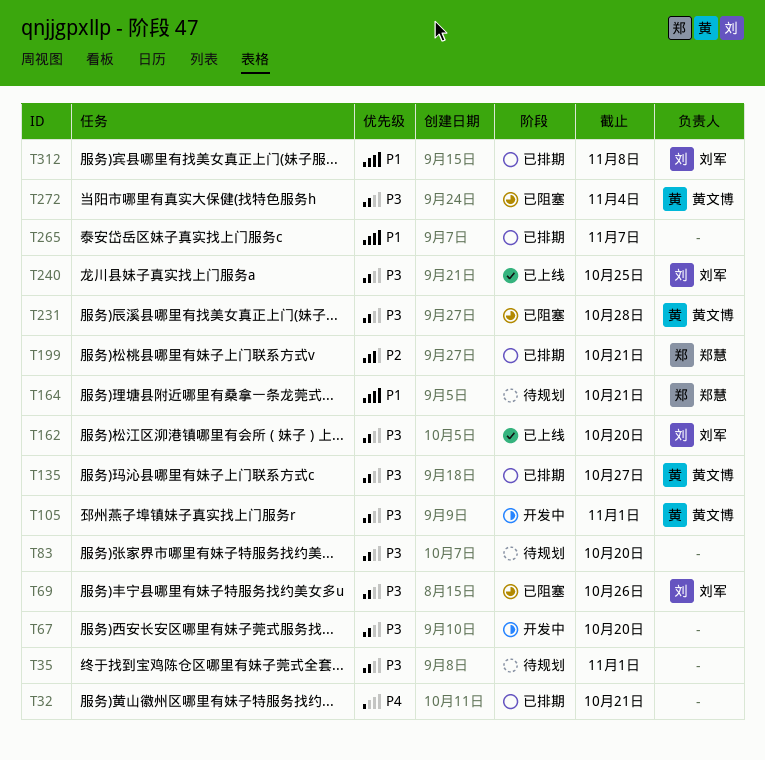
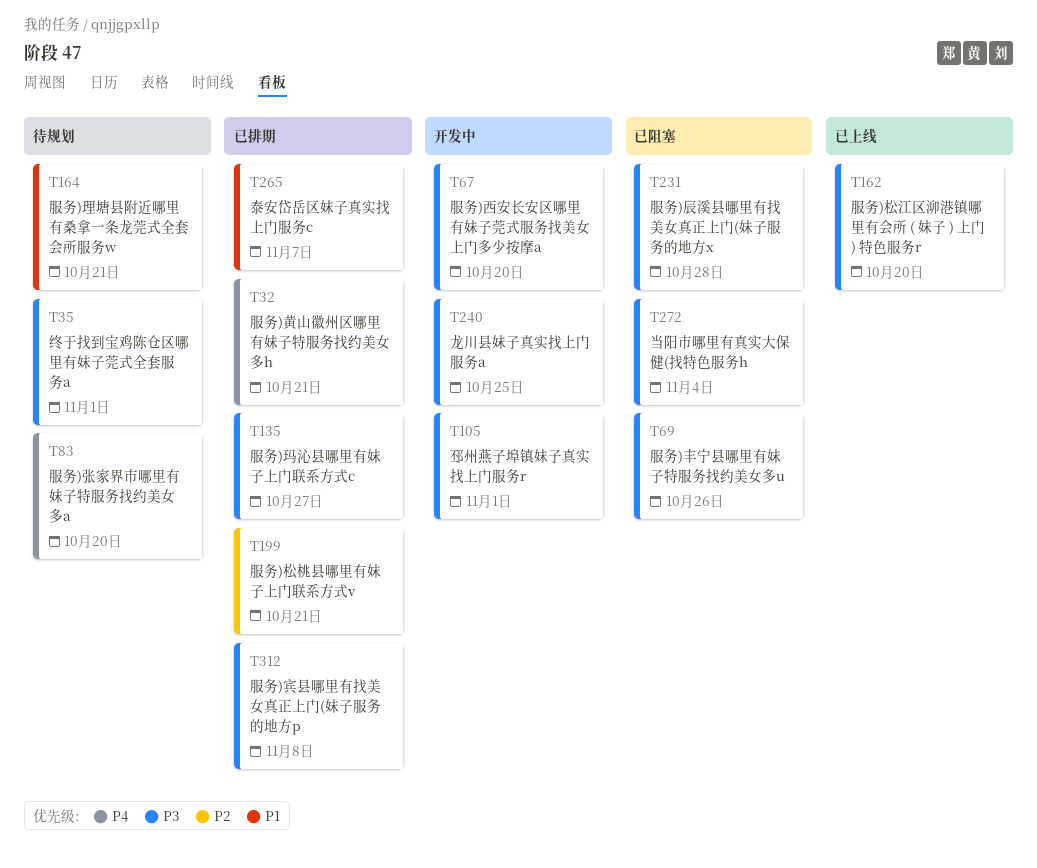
T83, priority: P3 -> P4
T240, status: 已上线 -> 开发中
T312, priority: P1 -> P3

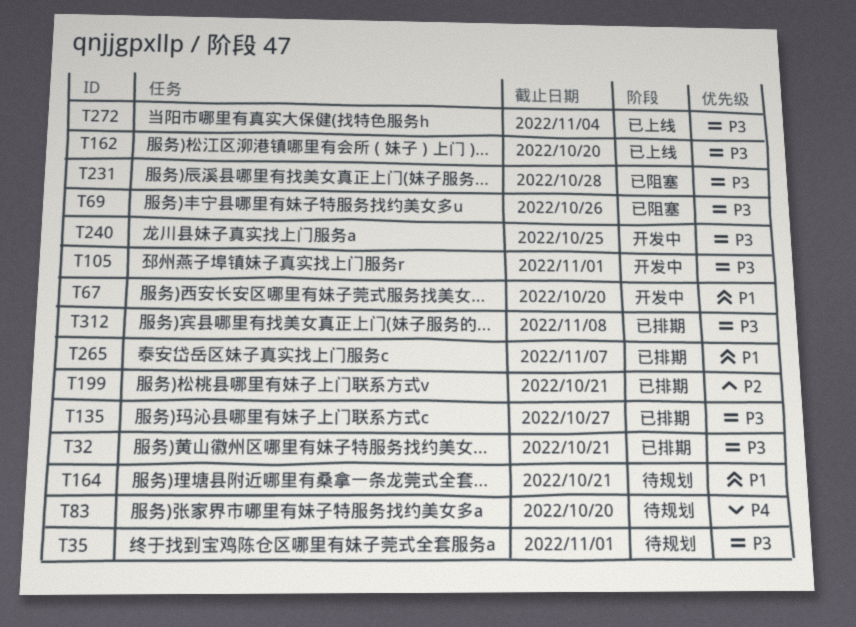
T32, priority: P4 -> P3
T67, priority: P3 -> P1
T272, status: 已阻塞 -> 已上线

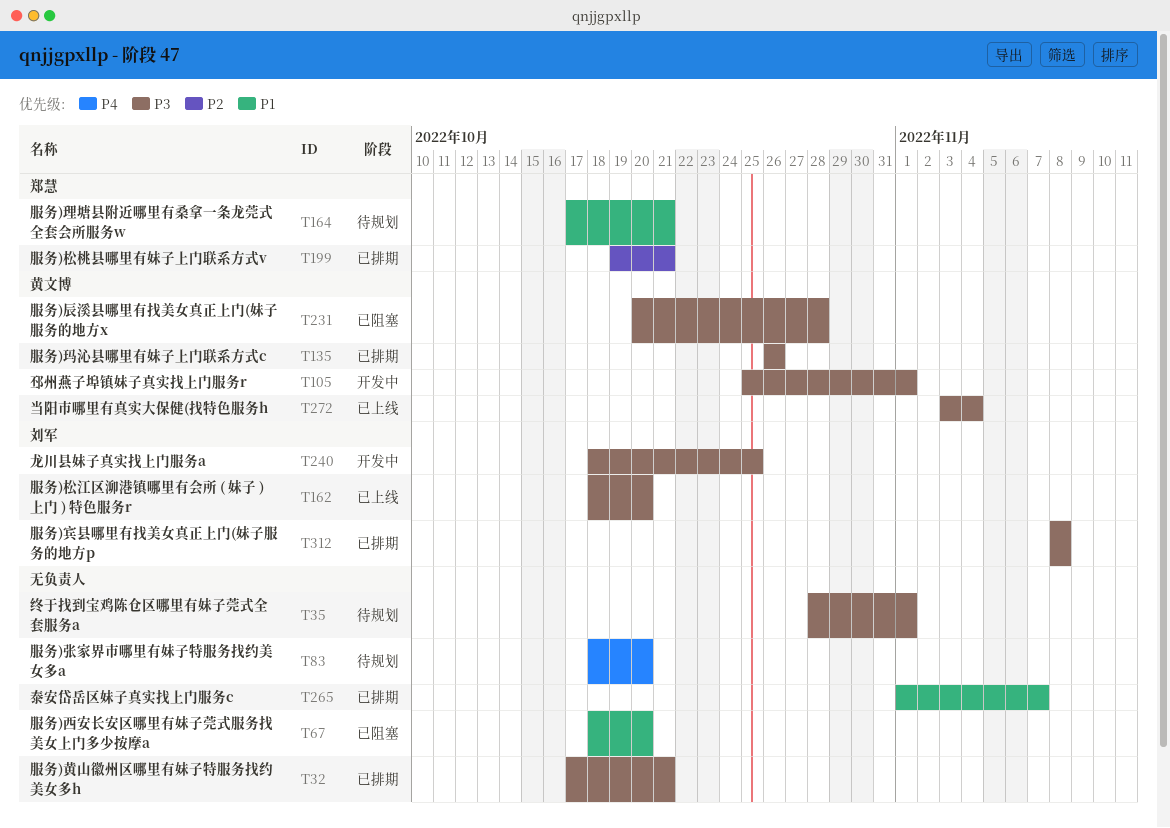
T67, status: 开发中 -> 已阻塞
T69: present -> none
T135, due: Oct 27 -> Oct 26

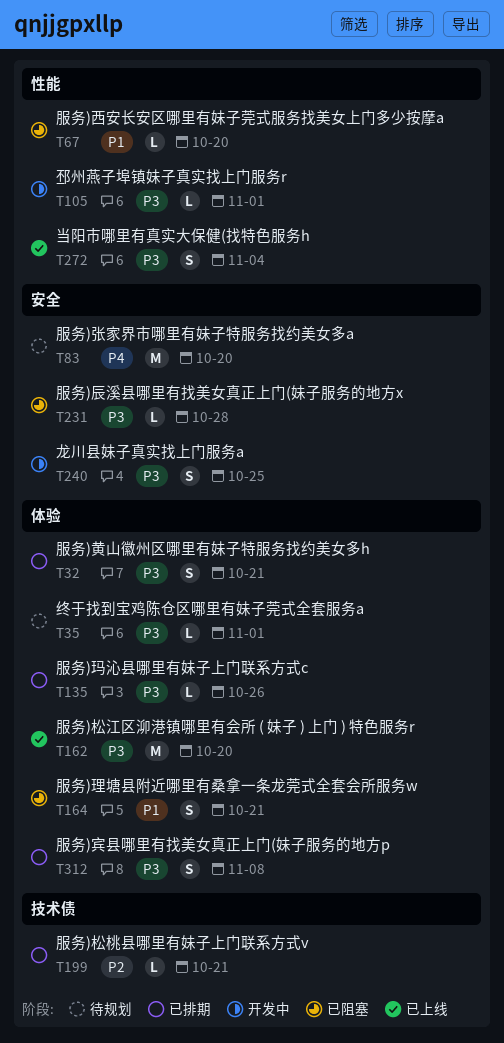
T164, status: 待规划 -> 已阻塞
T265: present -> none

